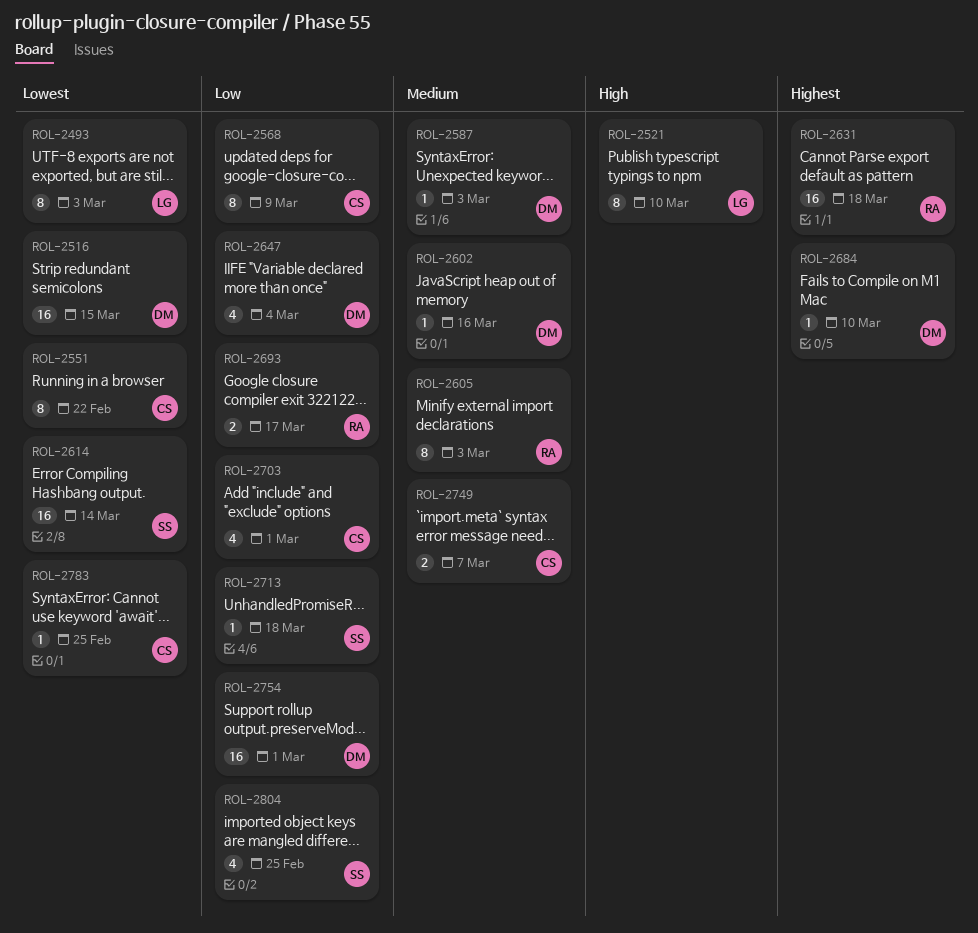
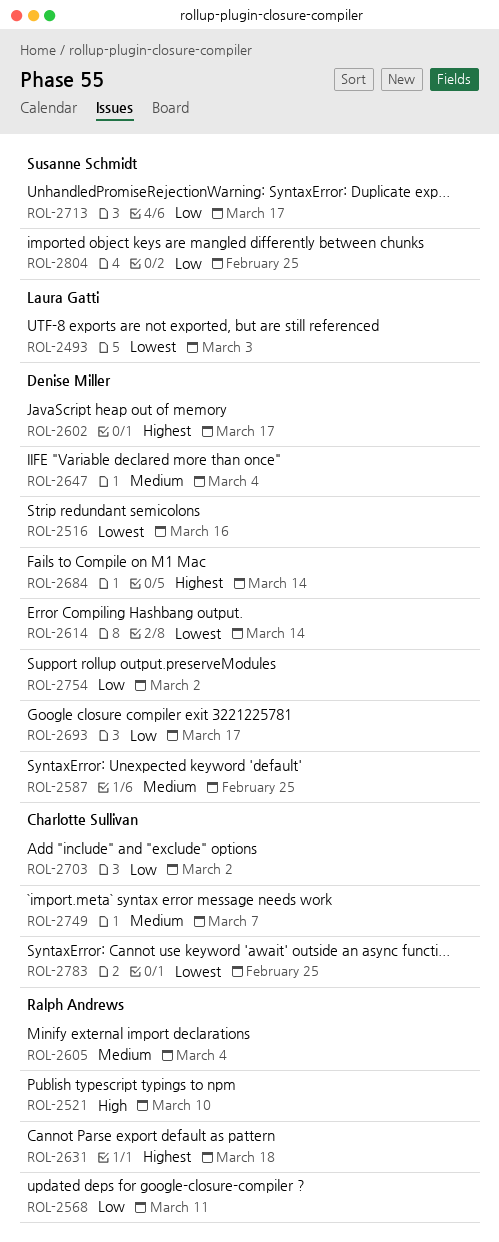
ROL-2516, due: Mar 15 -> Mar 16
ROL-2521, owner: Laura Gatti -> Ralph Andrews
ROL-2551: present -> none
ROL-2568, owner: Charlotte Sullivan -> Ralph Andrews
ROL-2568, due: Mar 9 -> Mar 11
ROL-2587, due: Mar 3 -> Feb 25
ROL-2602, priority: Medium -> Highest
ROL-2602, due: Mar 16 -> Mar 17
ROL-2605, due: Mar 3 -> Mar 4
ROL-2614, owner: Susanne Schmidt -> Denise Miller
ROL-2647, priority: Low -> Medium
ROL-2684, due: Mar 10 -> Mar 14
ROL-2693, owner: Ralph Andrews -> Denise Miller
ROL-2703, due: Mar 1 -> Mar 2
ROL-2713, due: Mar 18 -> Mar 17
ROL-2754, due: Mar 1 -> Mar 2

